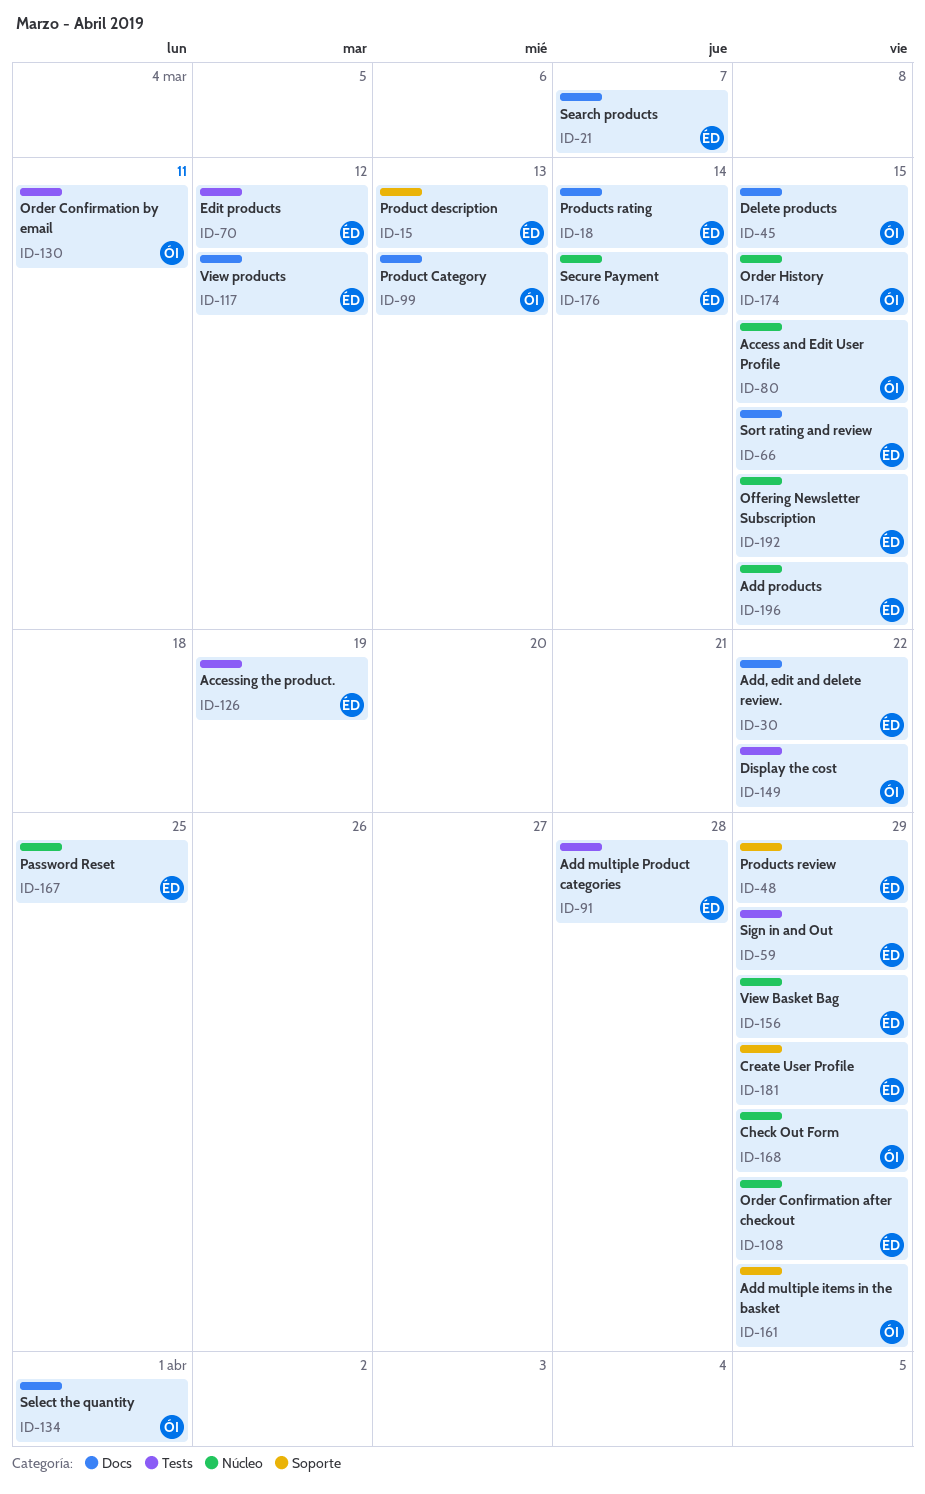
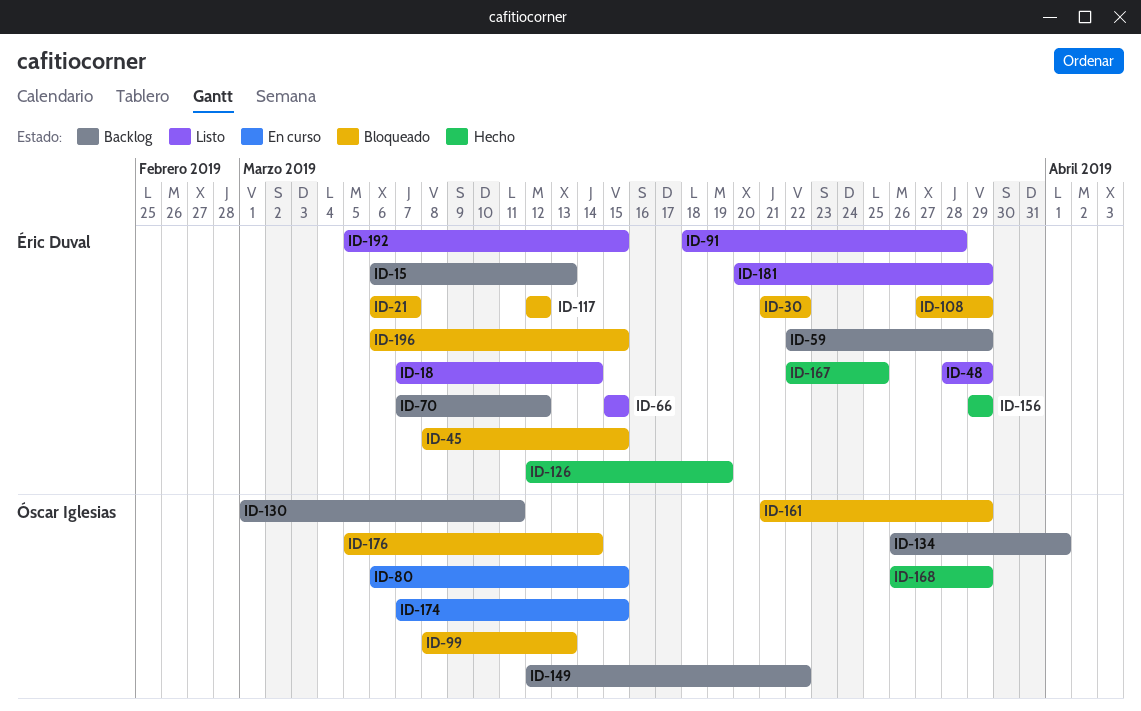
ID-45, owner: Óscar Iglesias -> Éric Duval
ID-176, owner: Éric Duval -> Óscar Iglesias

